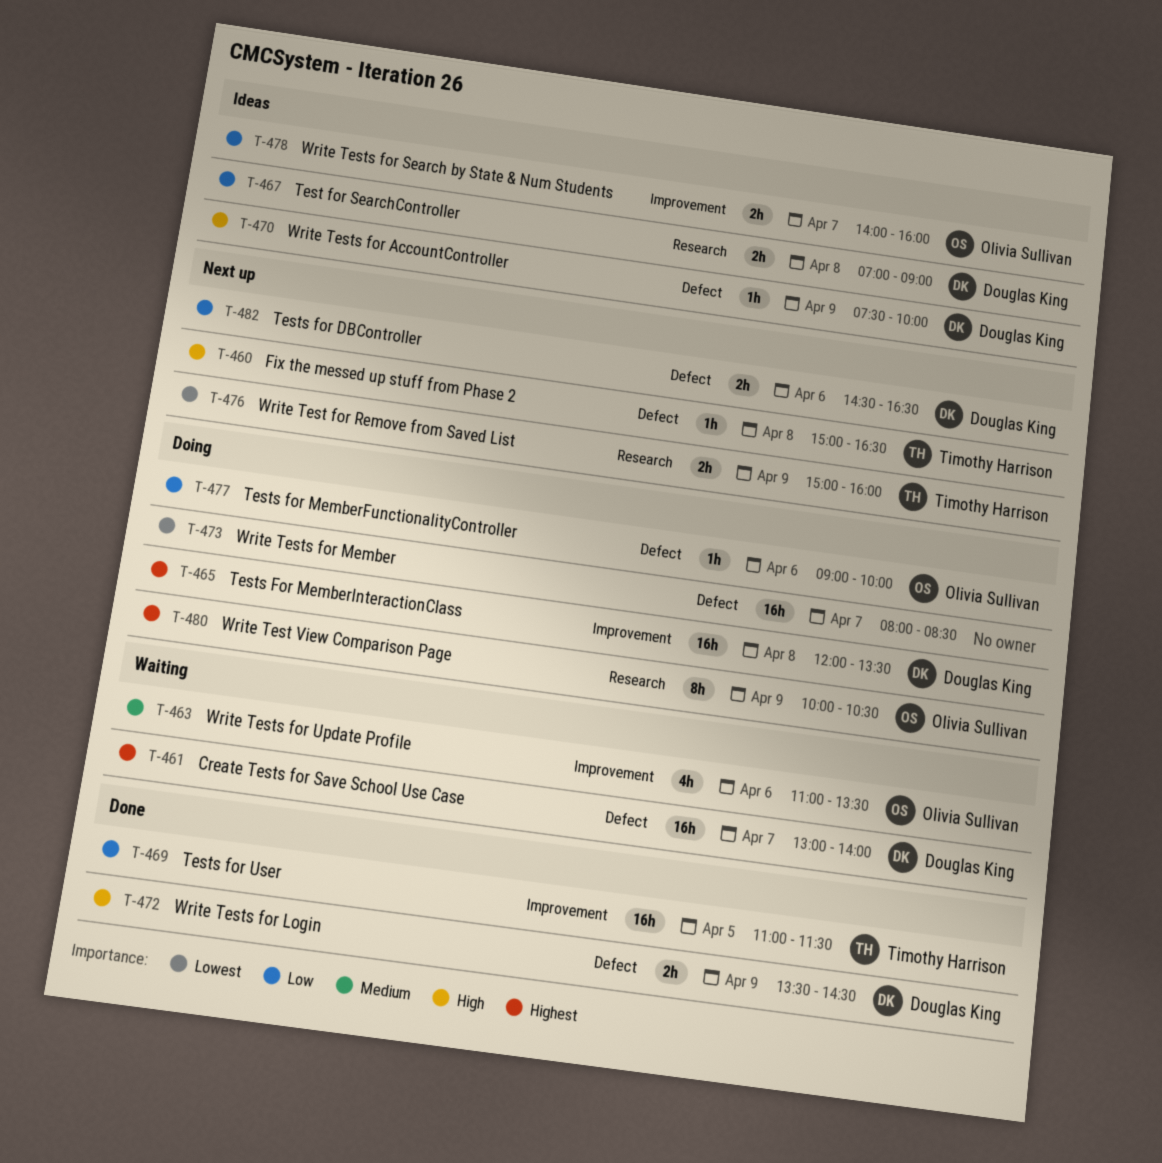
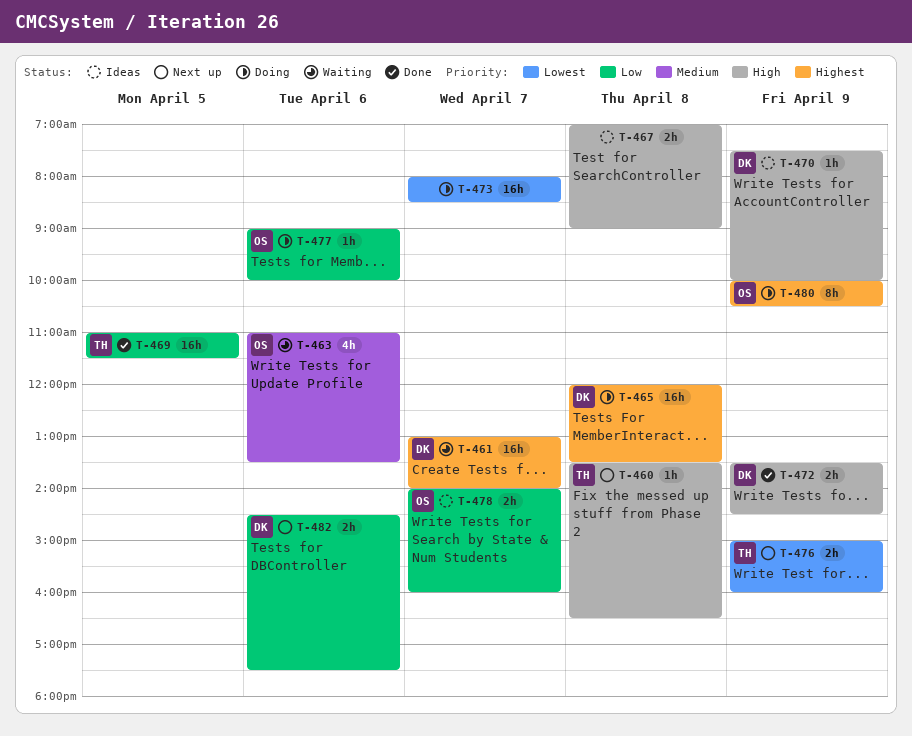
T-460, begins: 15:00 -> 13:30
T-467, owner: Douglas King -> none
T-467, priority: Low -> High
T-482, ends: 16:30 -> 17:30

